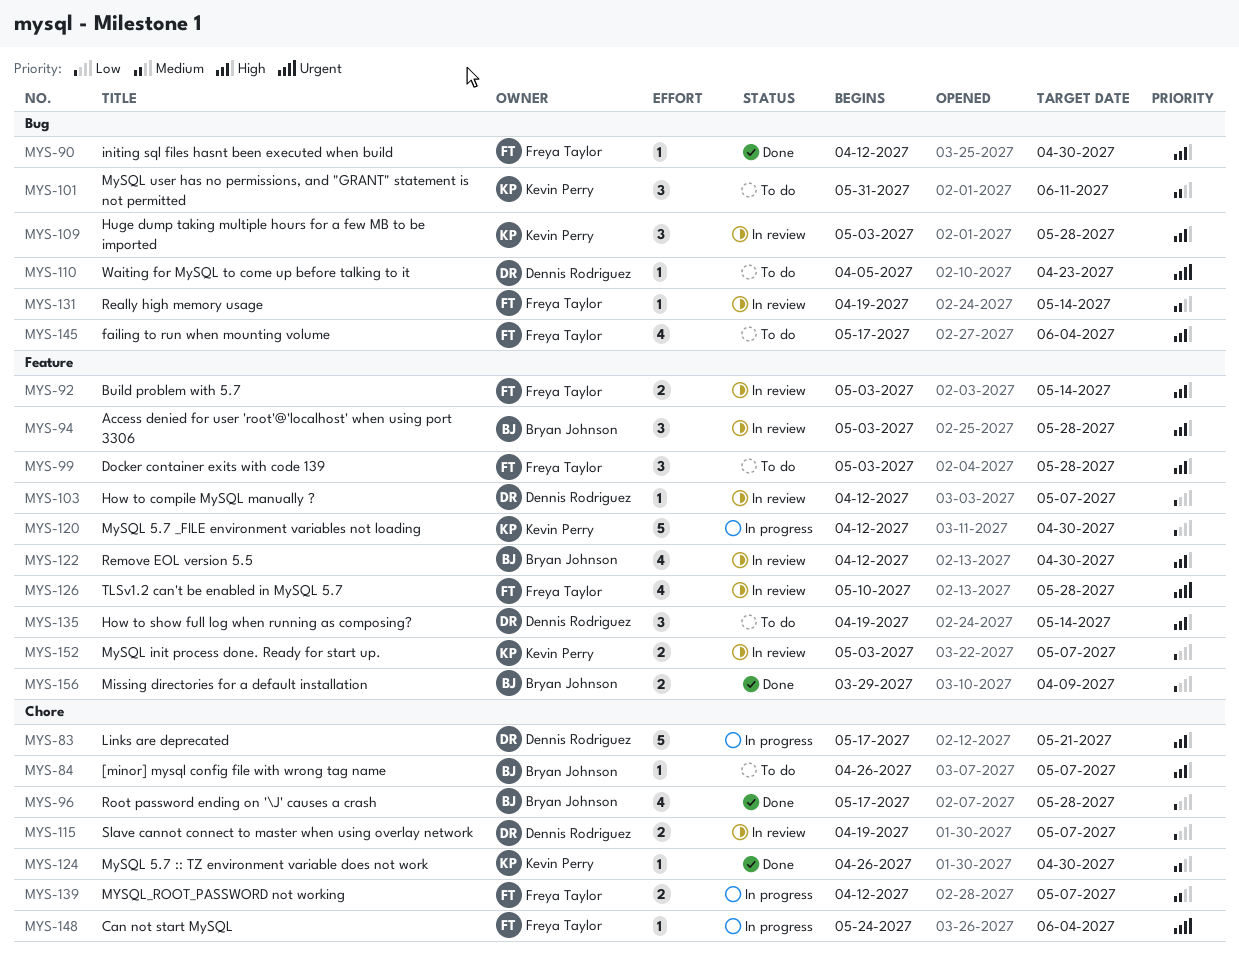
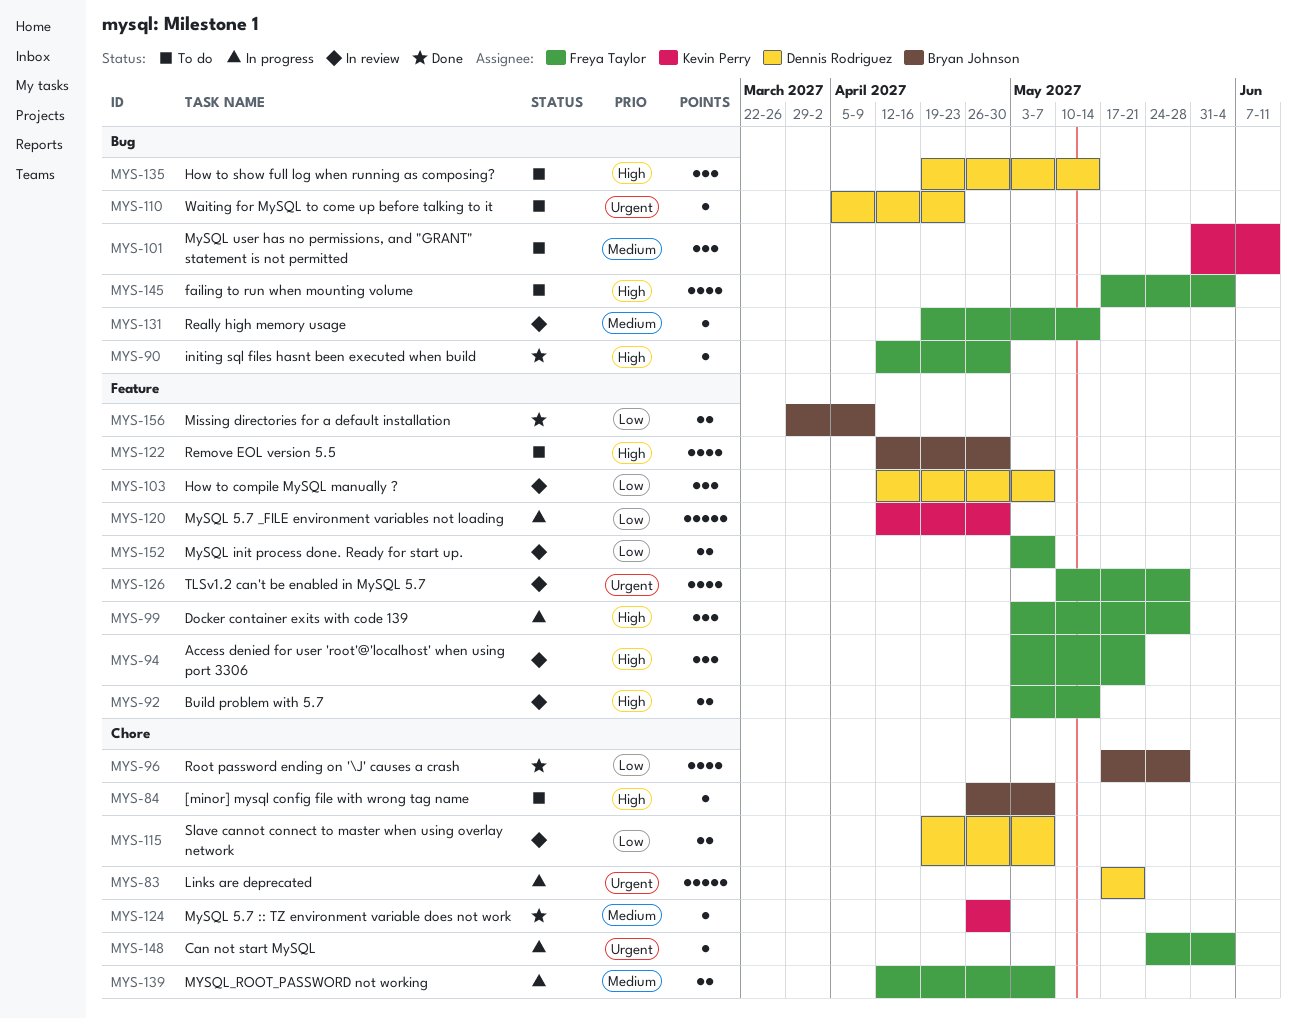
MYS-83, priority: High -> Urgent
MYS-94, owner: Bryan Johnson -> Freya Taylor
MYS-94, due: May 28 -> May 21
MYS-99, status: To do -> In progress
MYS-103, estimate: 1 -> 3
MYS-109: present -> none
MYS-122, status: In review -> To do
MYS-135, label: Feature -> Bug
MYS-152, owner: Kevin Perry -> Freya Taylor

